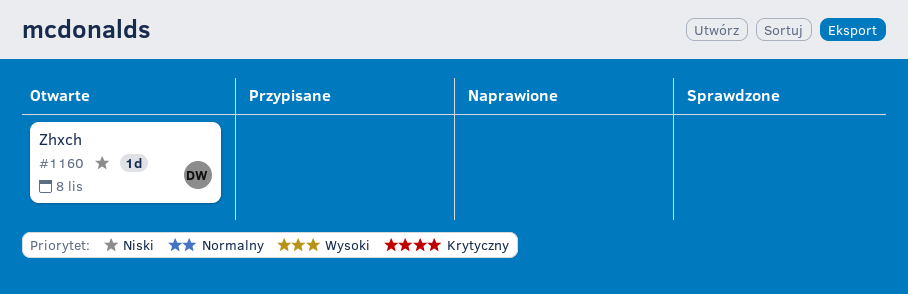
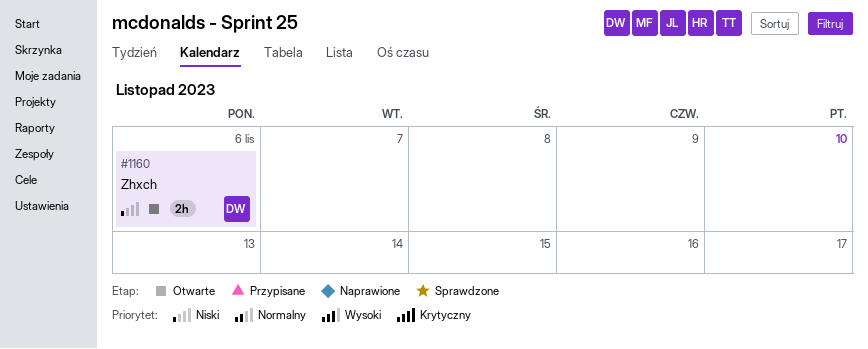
#1160, estimate: 1d -> 2h
#1160, due: Nov 8 -> Nov 6

